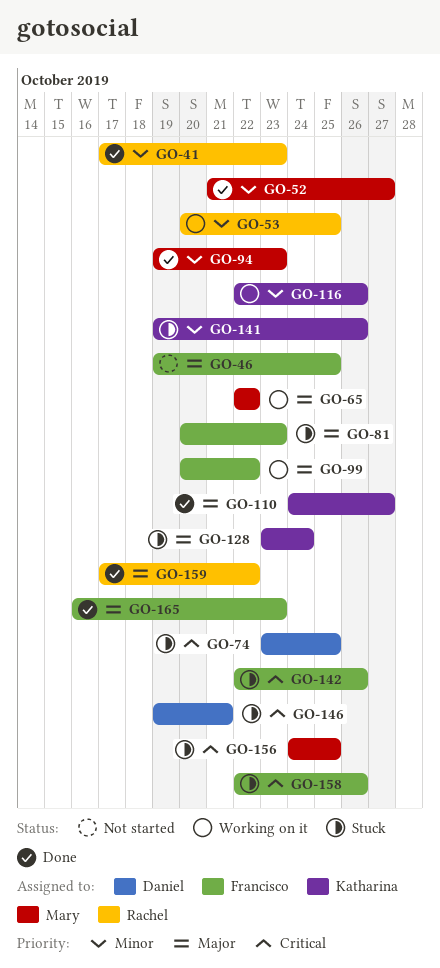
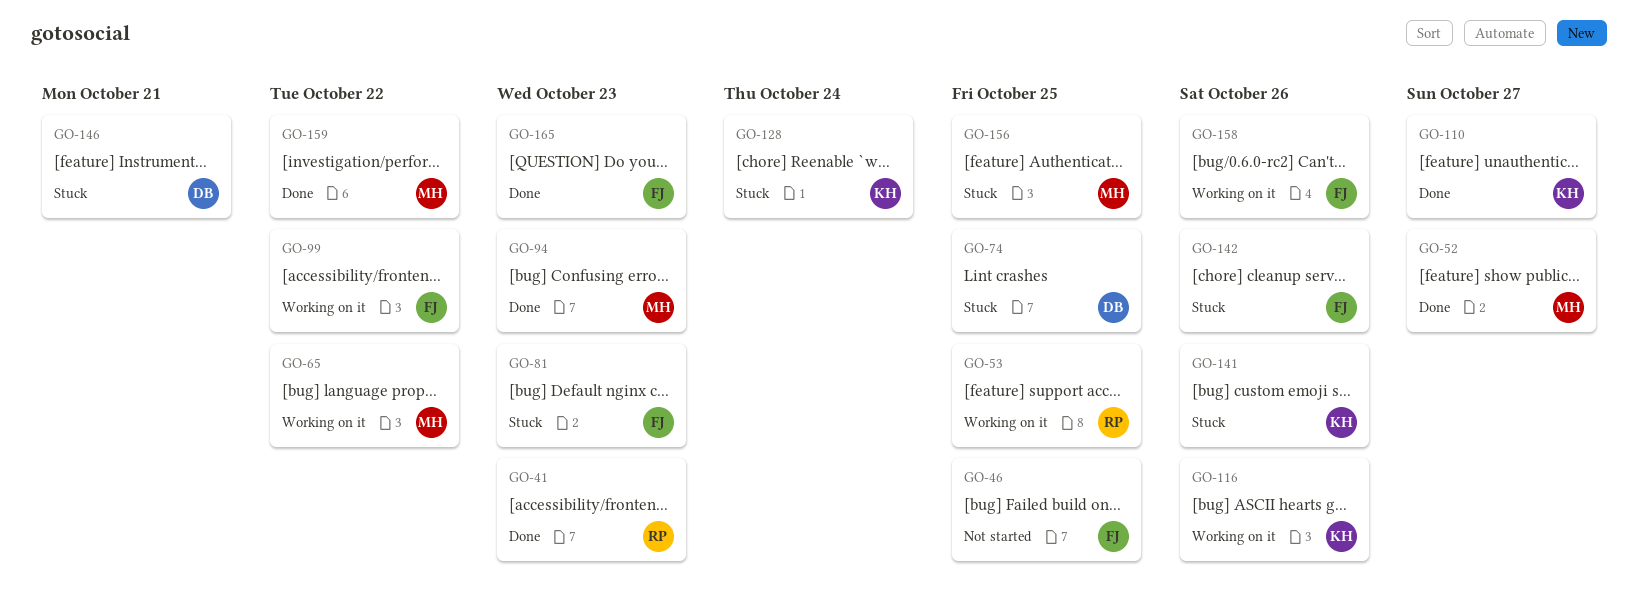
GO-158, status: Stuck -> Working on it
GO-159, owner: Rachel -> Mary

